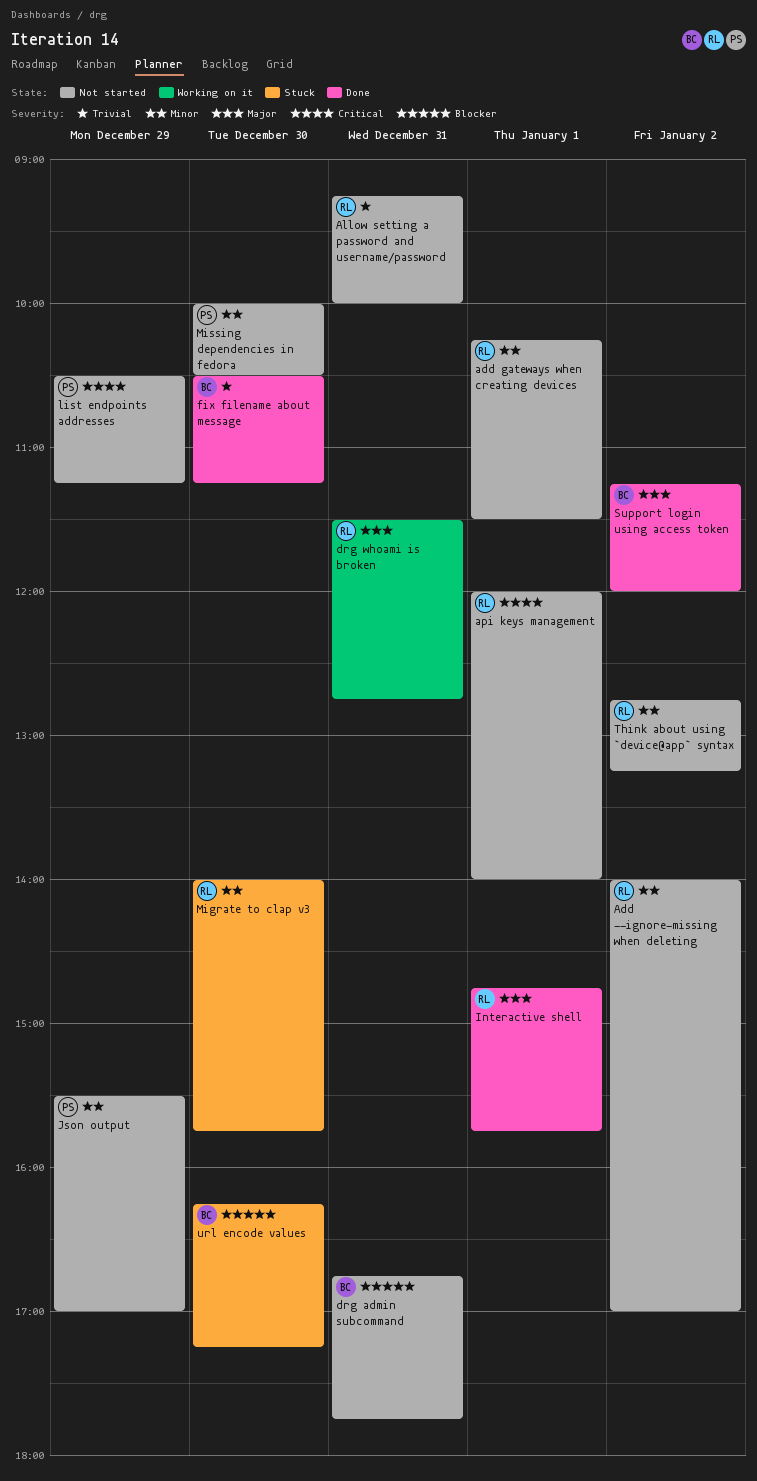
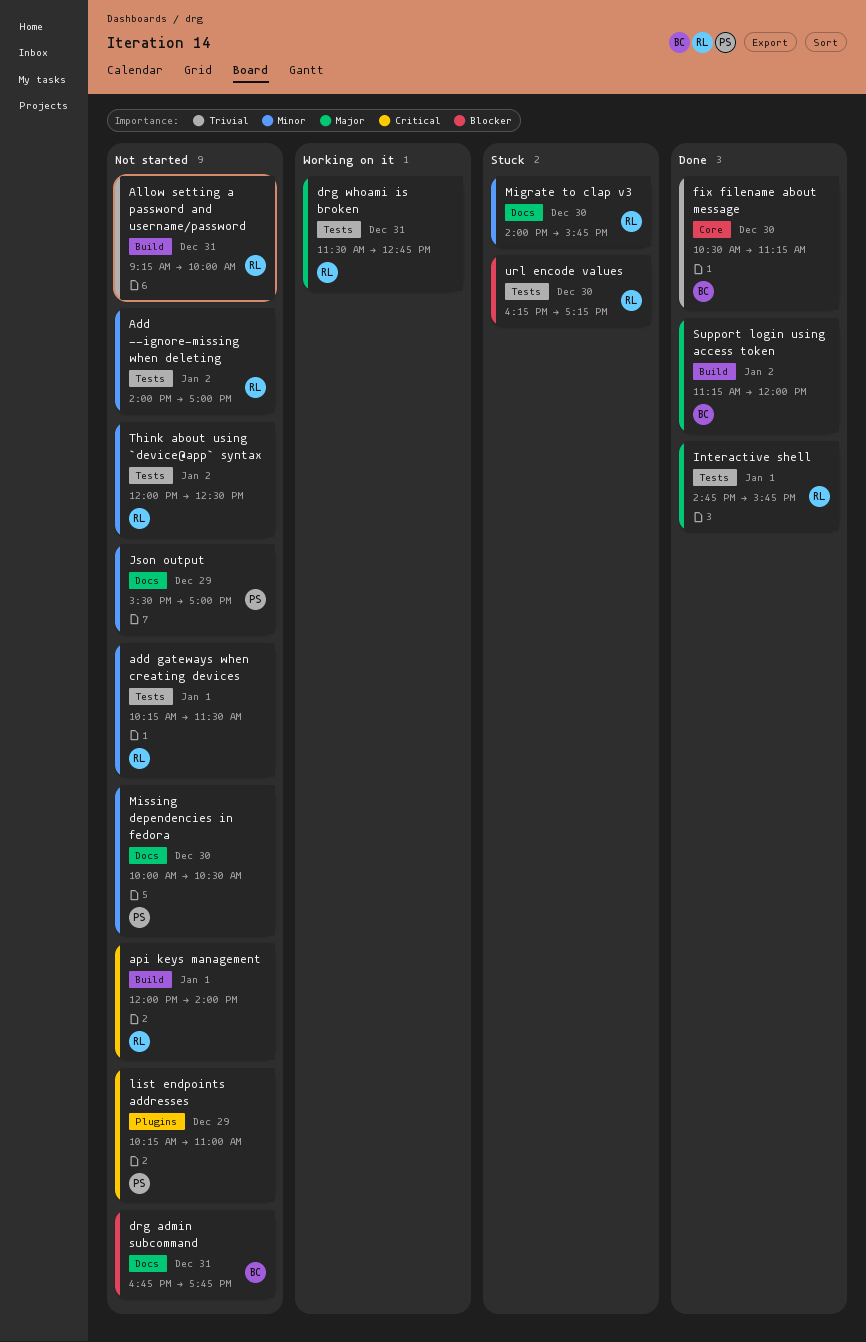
list endpoints addresses, begins: 10:30 -> 10:15
list endpoints addresses, ends: 11:15 -> 11:00
Think about using `device@app` syntax, begins: 12:45 -> 12:00
Think about using `device@app` syntax, ends: 13:15 -> 12:30
url encode values, owner: BC -> RL

